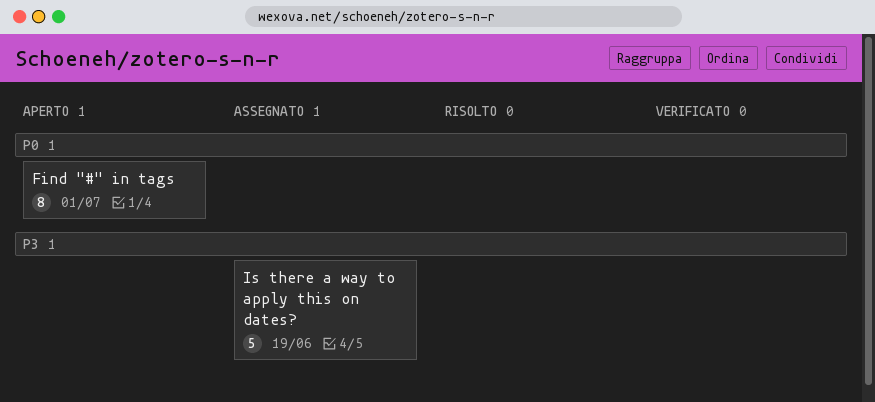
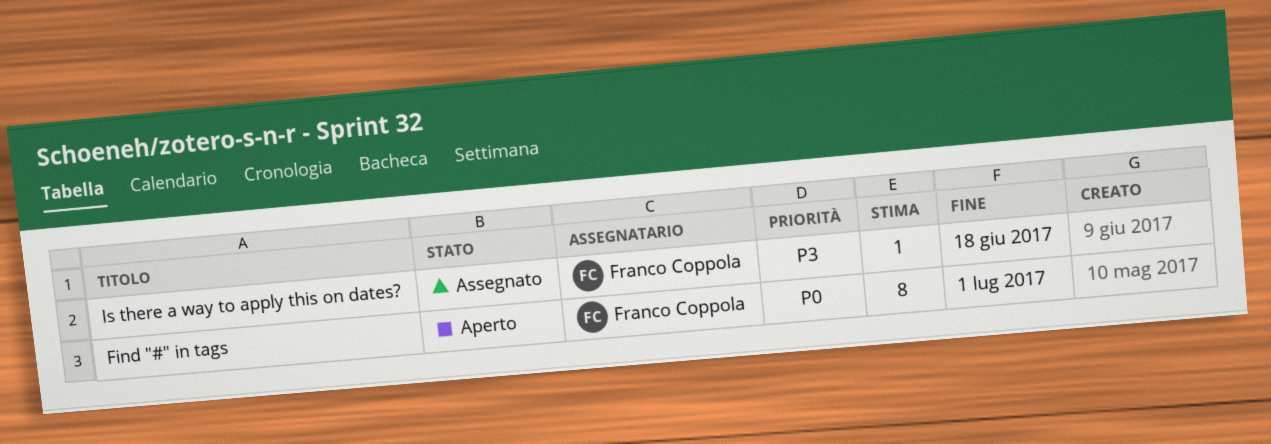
Is there a way to apply this on dates?, estimate: 5 -> 1
Is there a way to apply this on dates?, due: Jun 19 -> Jun 18

